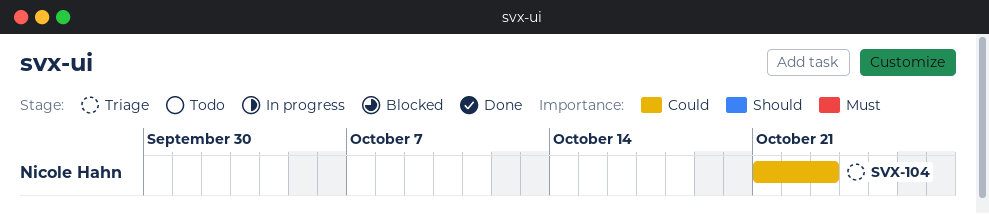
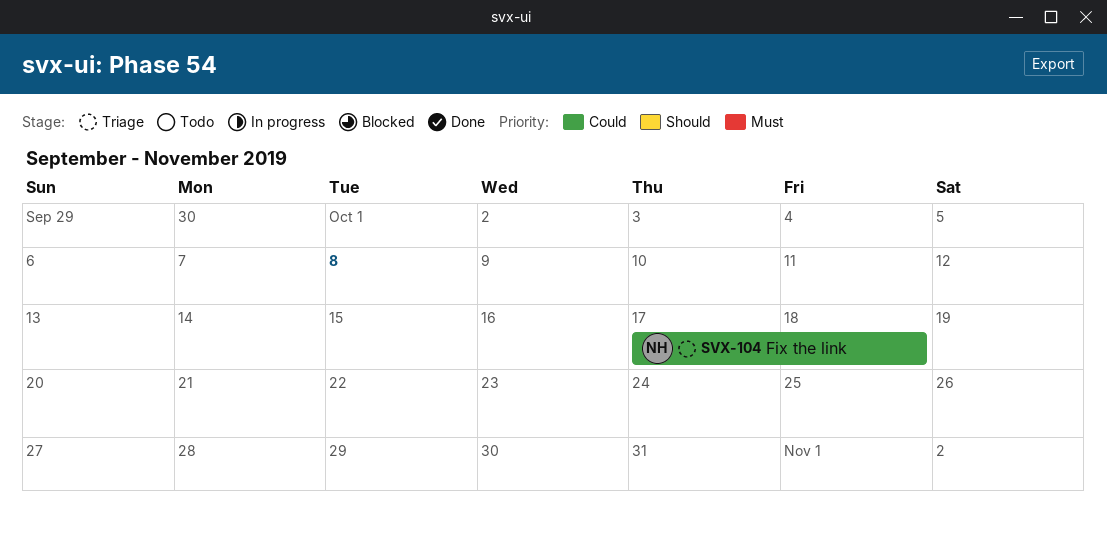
SVX-104, start: Oct 21 -> Oct 17
SVX-104, due: Oct 23 -> Oct 18

